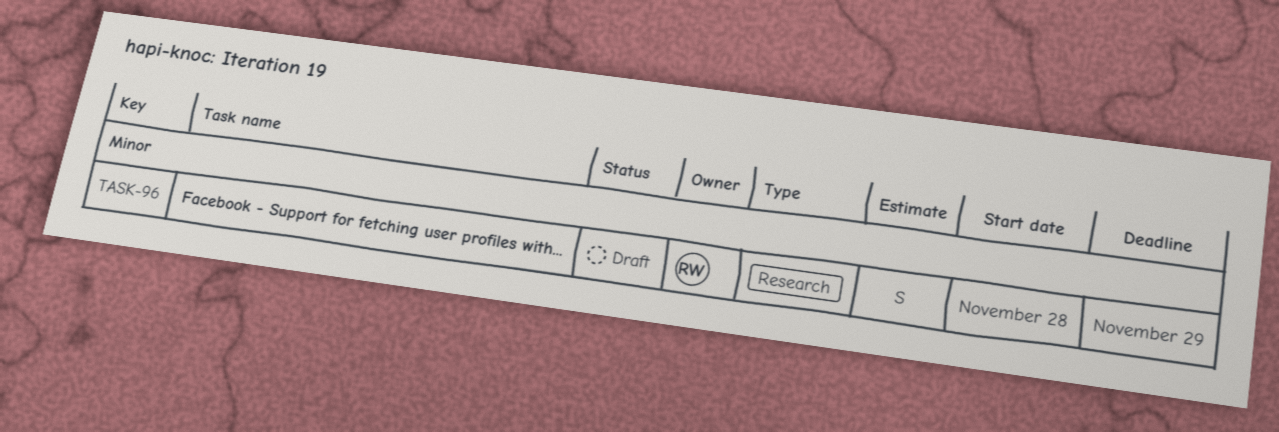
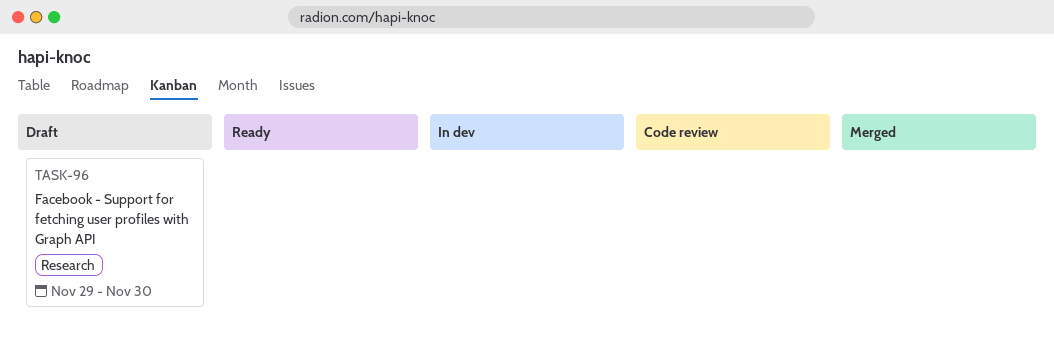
TASK-96, start: Nov 28 -> Nov 29
TASK-96, due: Nov 29 -> Nov 30

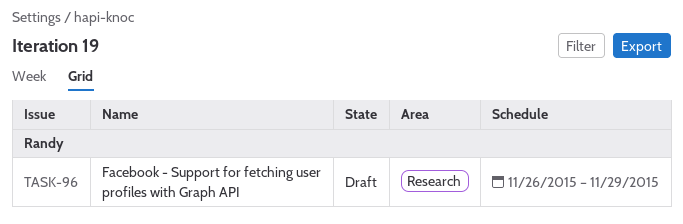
TASK-96, start: Nov 29 -> Nov 26
TASK-96, due: Nov 30 -> Nov 29

